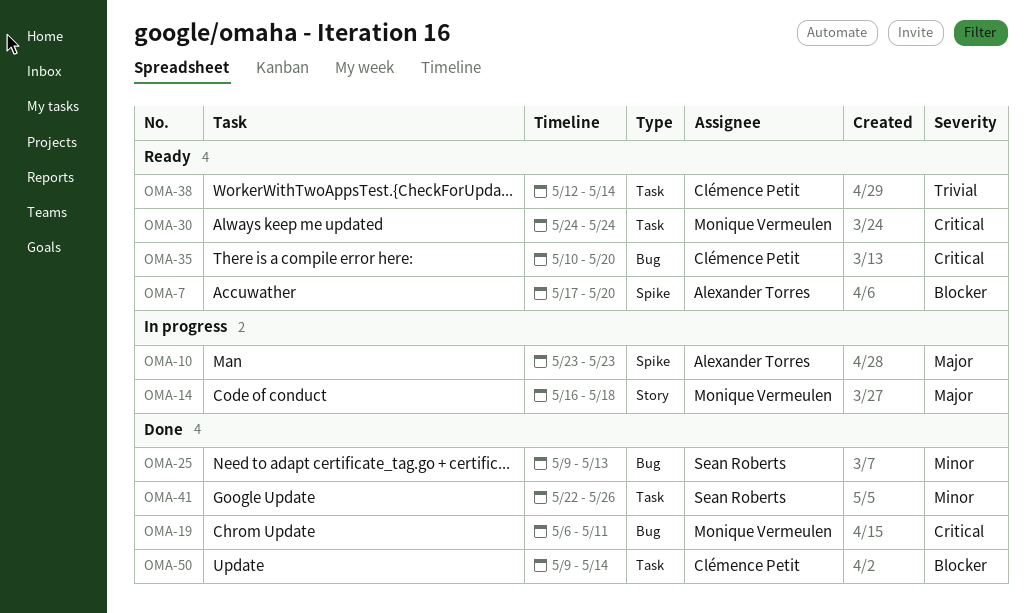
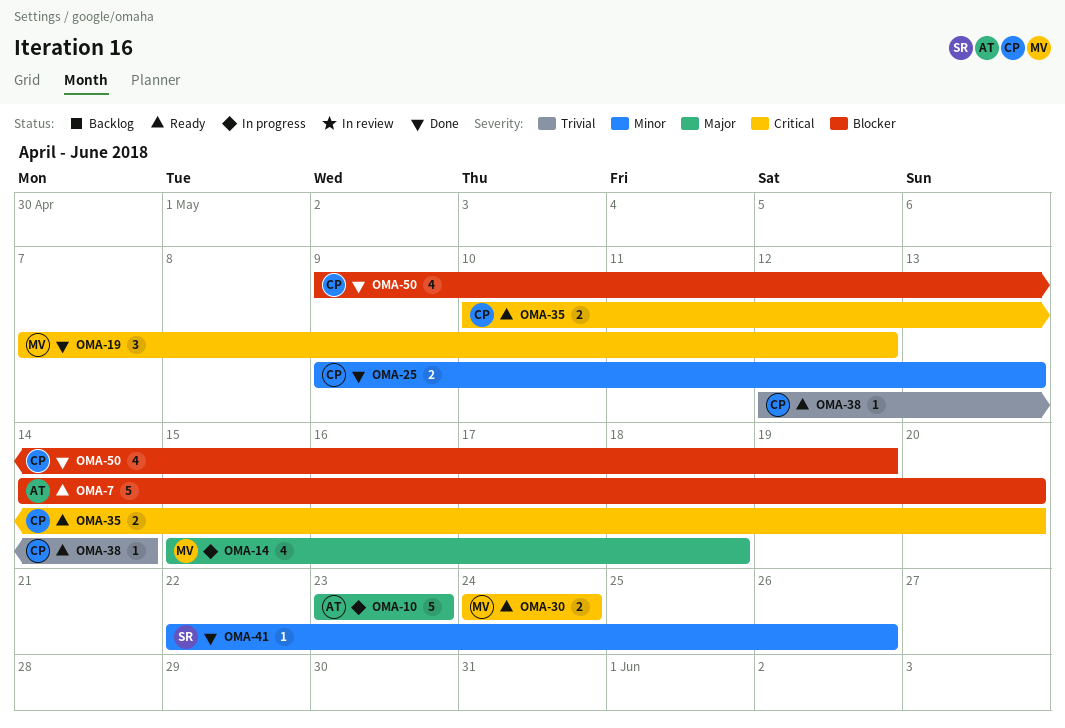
OMA-7, start: May 17 -> May 14
OMA-14, start: May 16 -> May 15
OMA-19, start: May 6 -> May 7
OMA-19, due: May 11 -> May 12
OMA-25, owner: Sean Roberts -> Clémence Petit
OMA-50, due: May 14 -> May 19

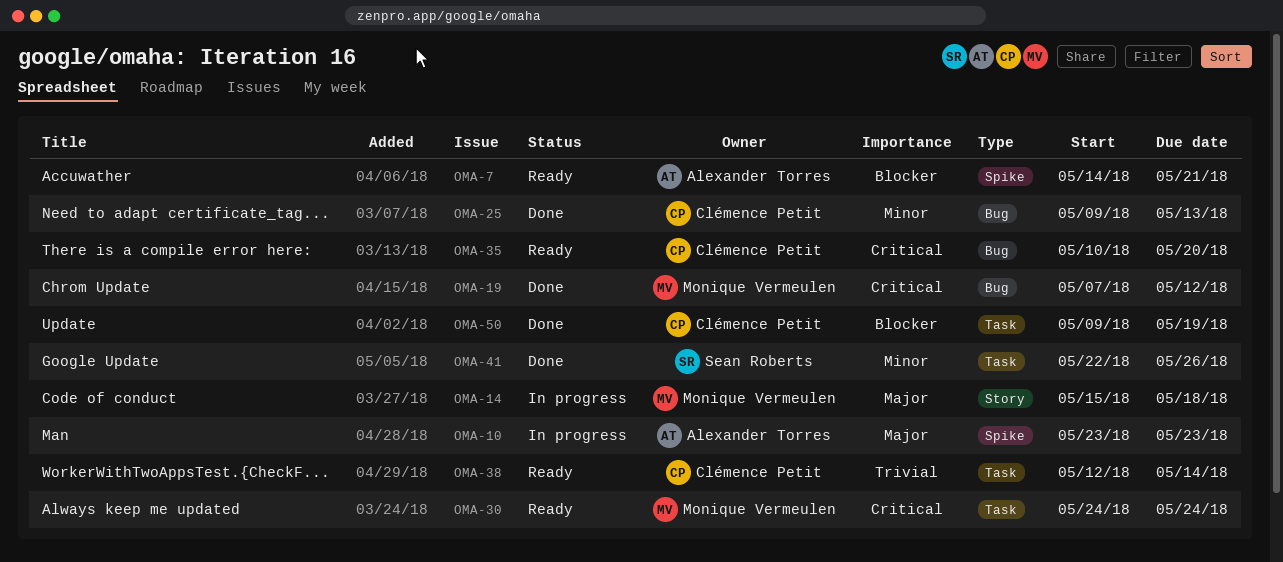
OMA-7, due: May 20 -> May 21

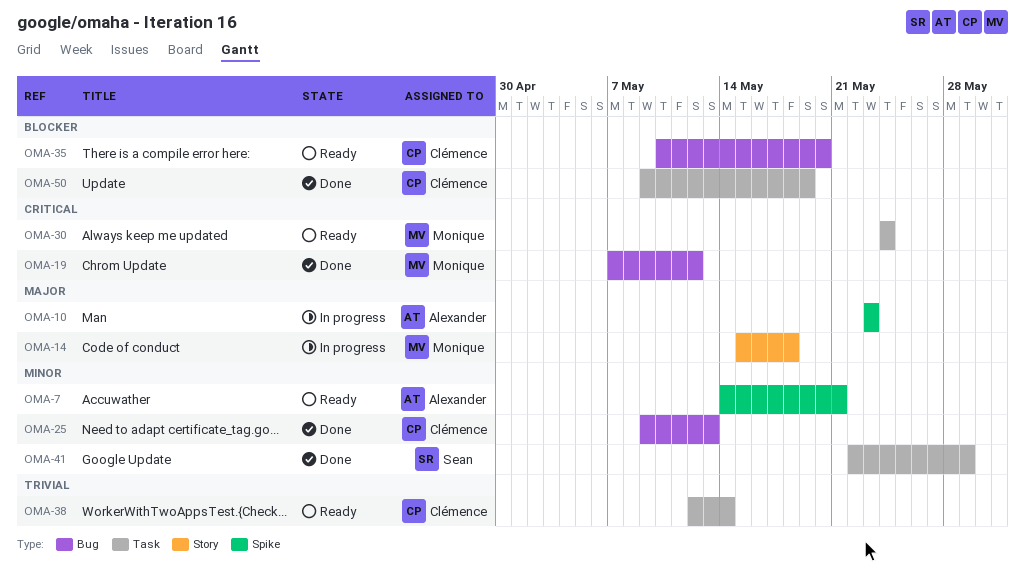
OMA-7, priority: Blocker -> Minor
OMA-35, priority: Critical -> Blocker
OMA-41, due: May 26 -> May 29

